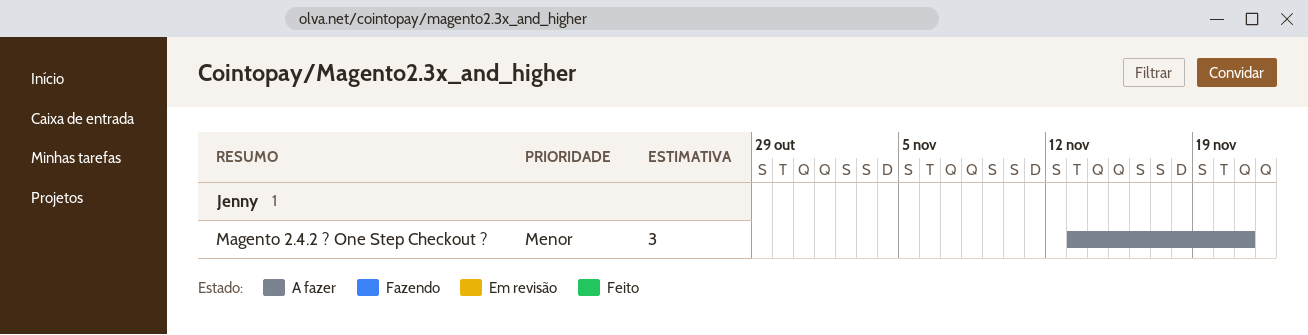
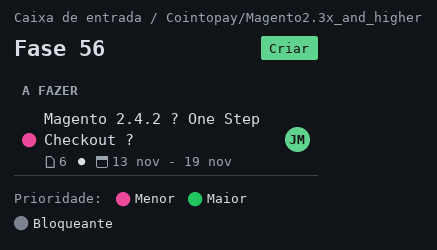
Magento 2.4.2 ? One Step Checkout ?, estimate: 3 -> 1
Magento 2.4.2 ? One Step Checkout ?, due: Nov 21 -> Nov 19

